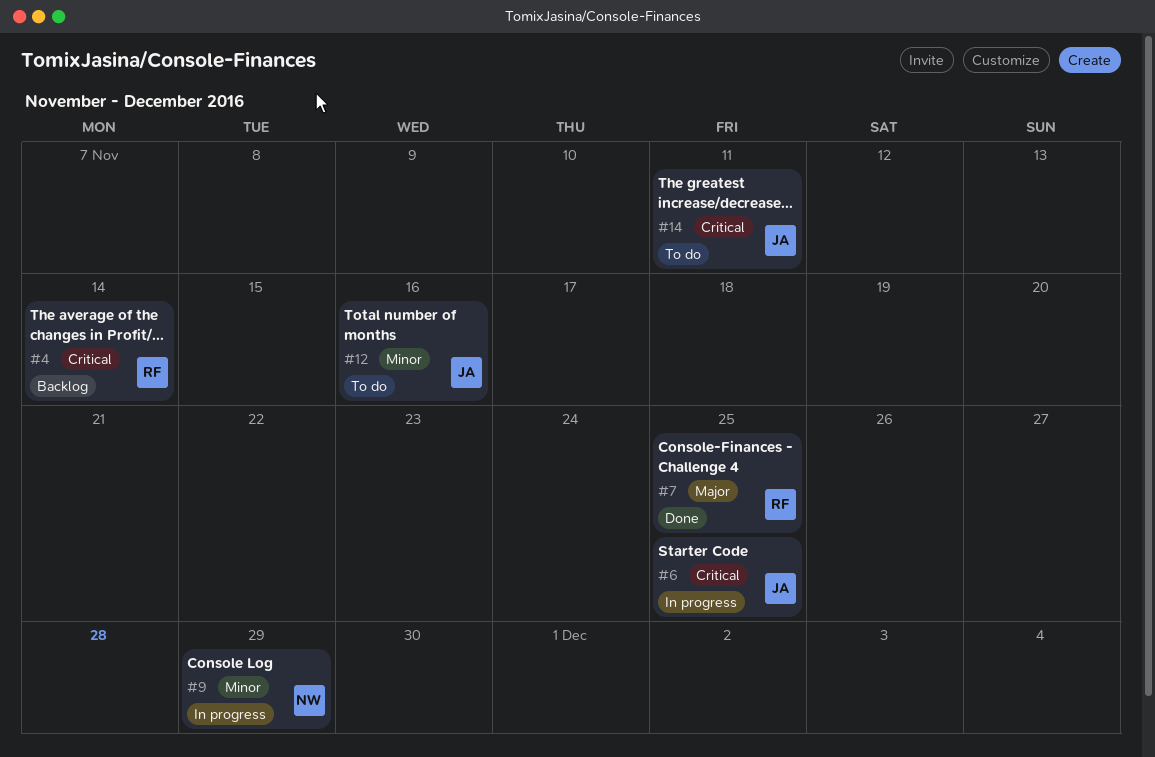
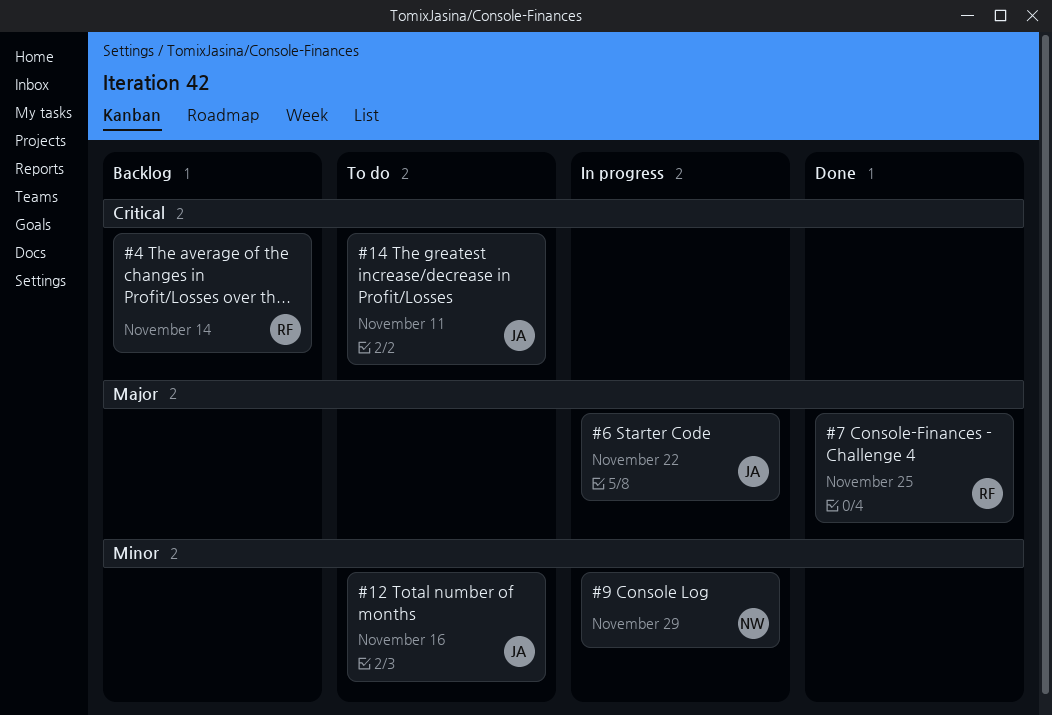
#6, priority: Critical -> Major
#6, due: Nov 25 -> Nov 22

